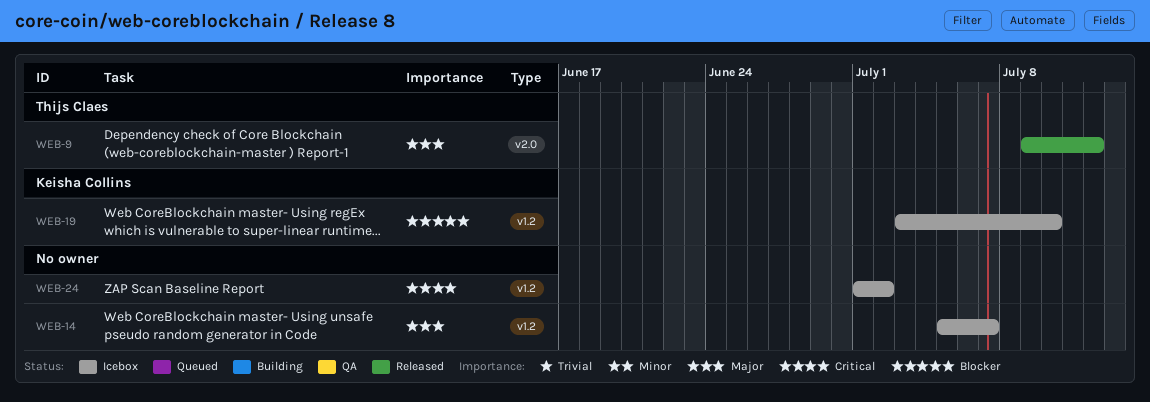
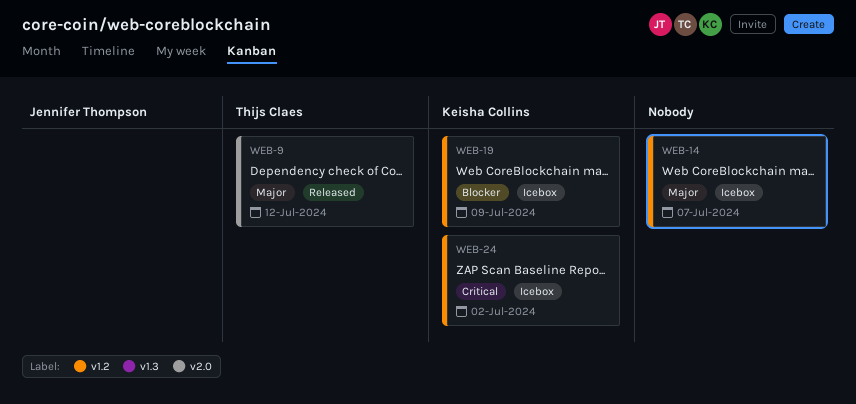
WEB-19, due: Jul 10 -> Jul 9
WEB-24, owner: none -> Keisha Collins

